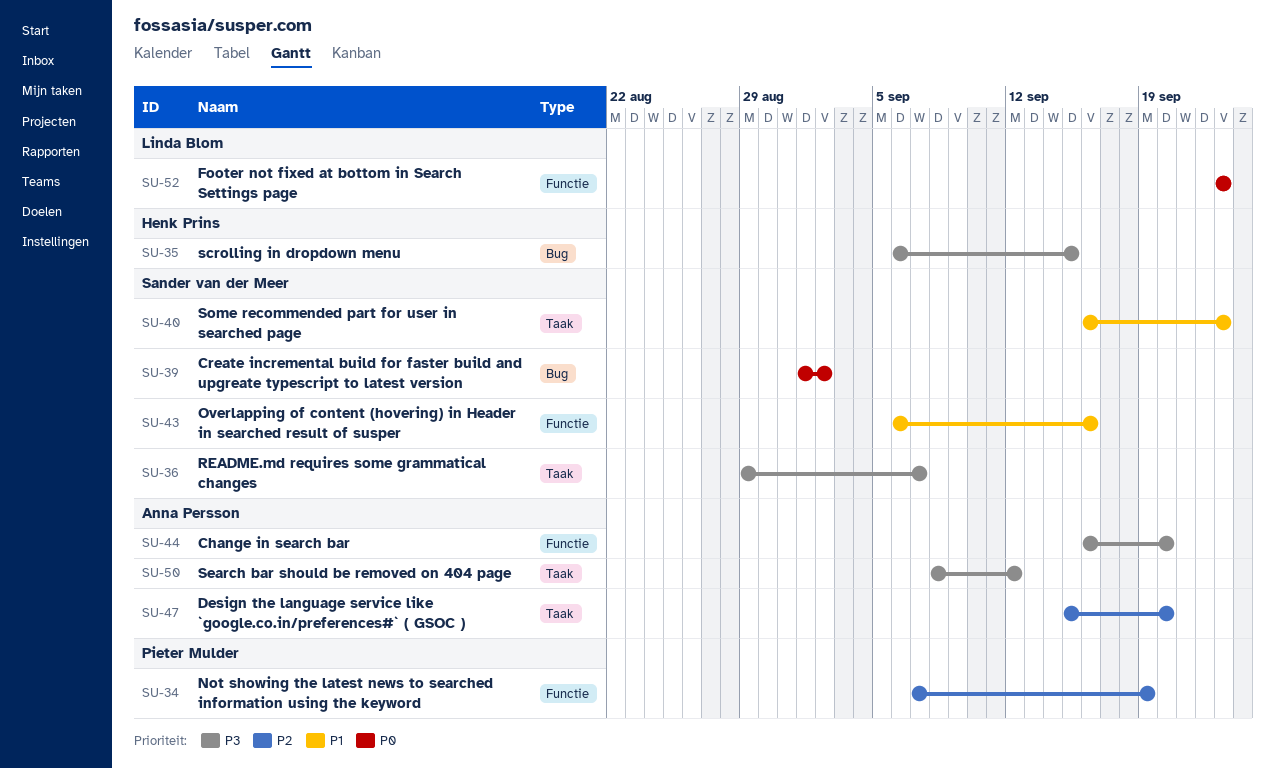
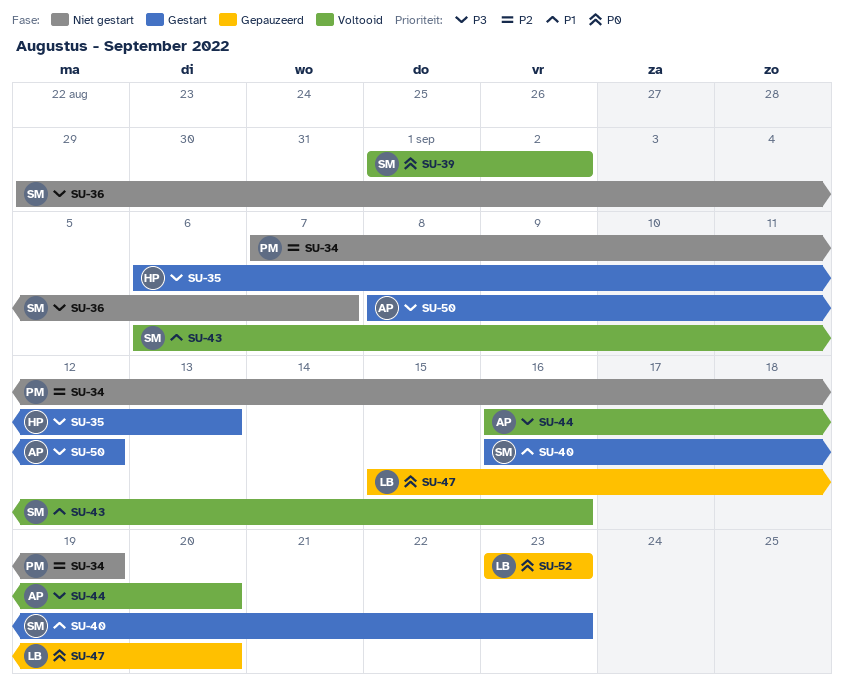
SU-35, due: Sep 15 -> Sep 13
SU-47, owner: Anna Persson -> Linda Blom
SU-47, priority: P2 -> P0

